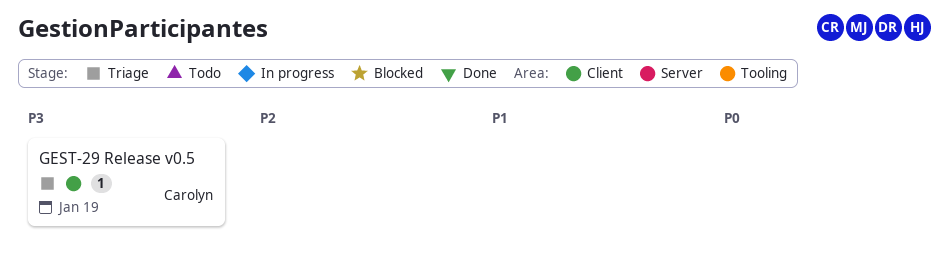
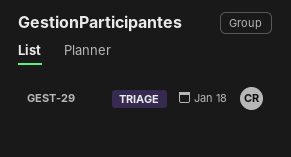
GEST-29, due: Jan 19 -> Jan 18

